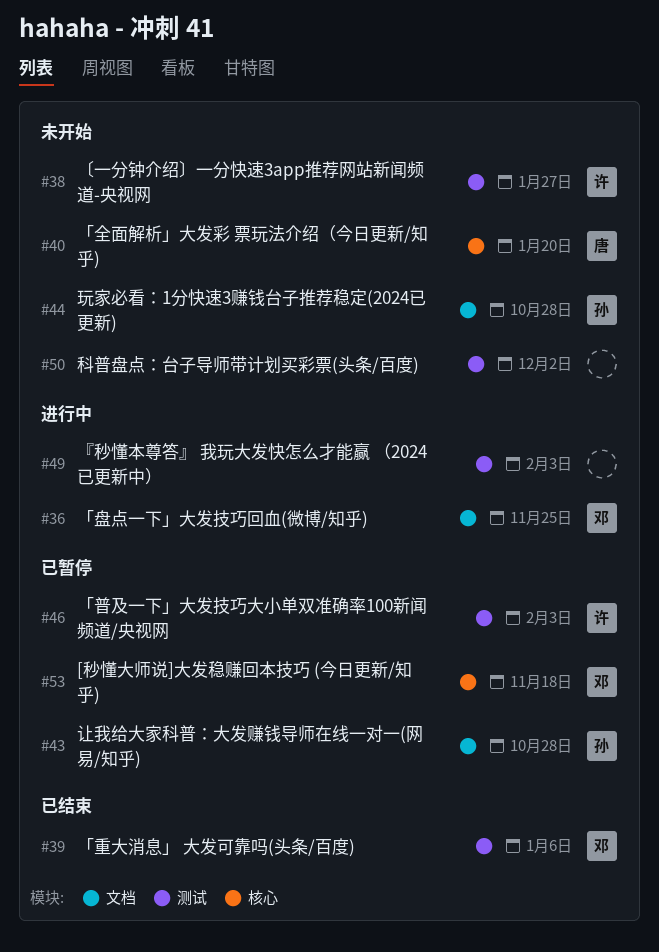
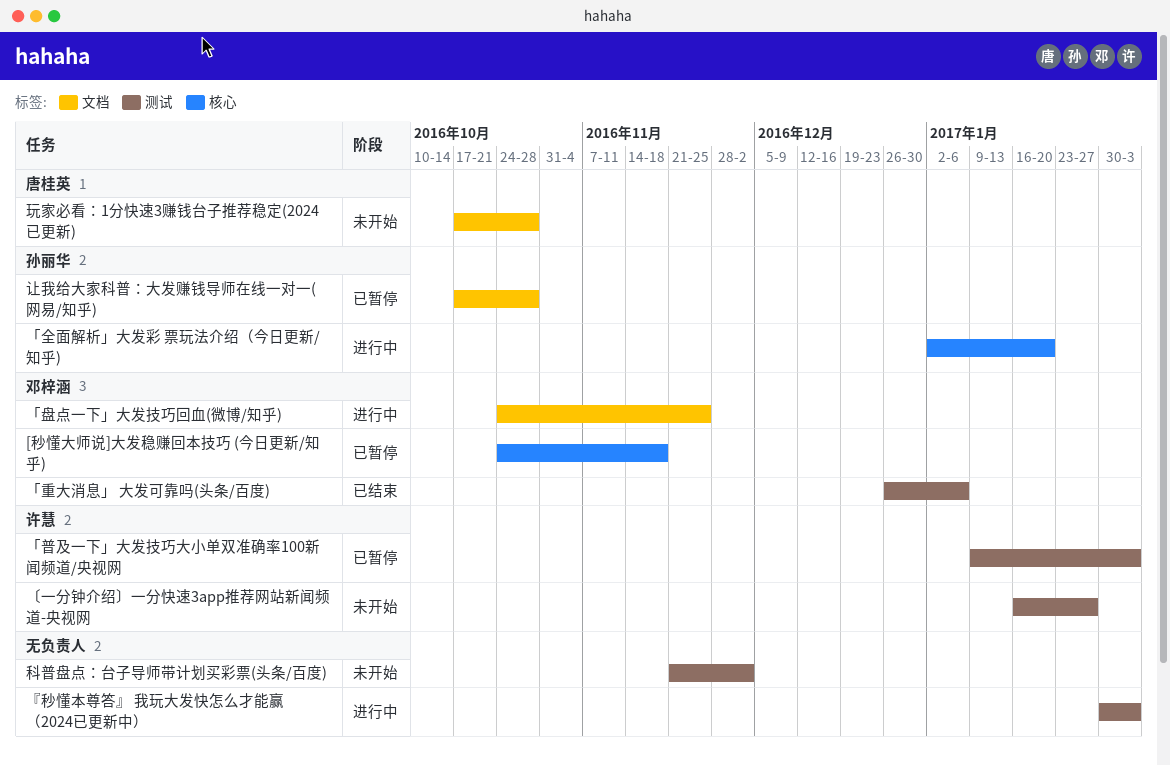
「全面解析」大发彩 票玩法介绍（今日更新/知乎), status: 未开始 -> 进行中
「全面解析」大发彩 票玩法介绍（今日更新/知乎), owner: 唐桂英 -> 孙丽华
玩家必看：1分快速3赚钱台子推荐稳定(2024已更新), owner: 孙丽华 -> 唐桂英

